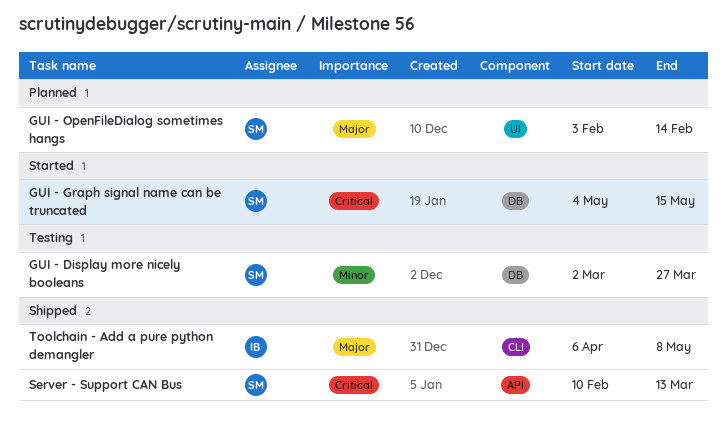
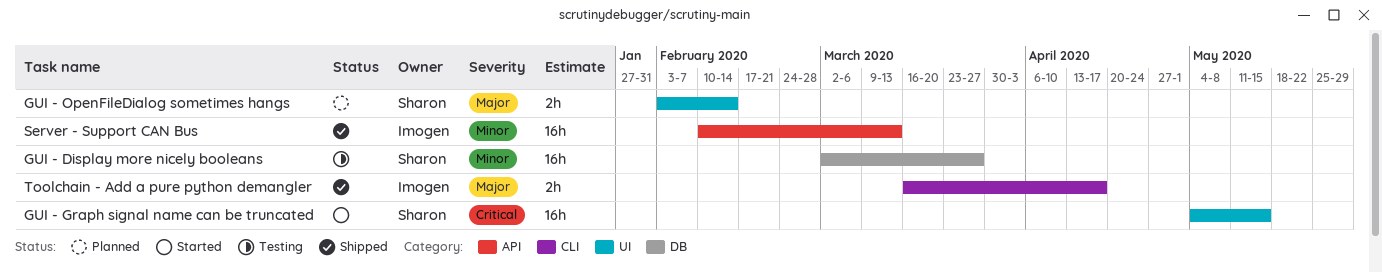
GUI - Graph signal name can be truncated, label: DB -> UI
Server - Support CAN Bus, owner: Sharon -> Imogen
Server - Support CAN Bus, priority: Critical -> Minor
Toolchain - Add a pure python demangler, start: Apr 6 -> Mar 16
Toolchain - Add a pure python demangler, due: May 8 -> Apr 17

